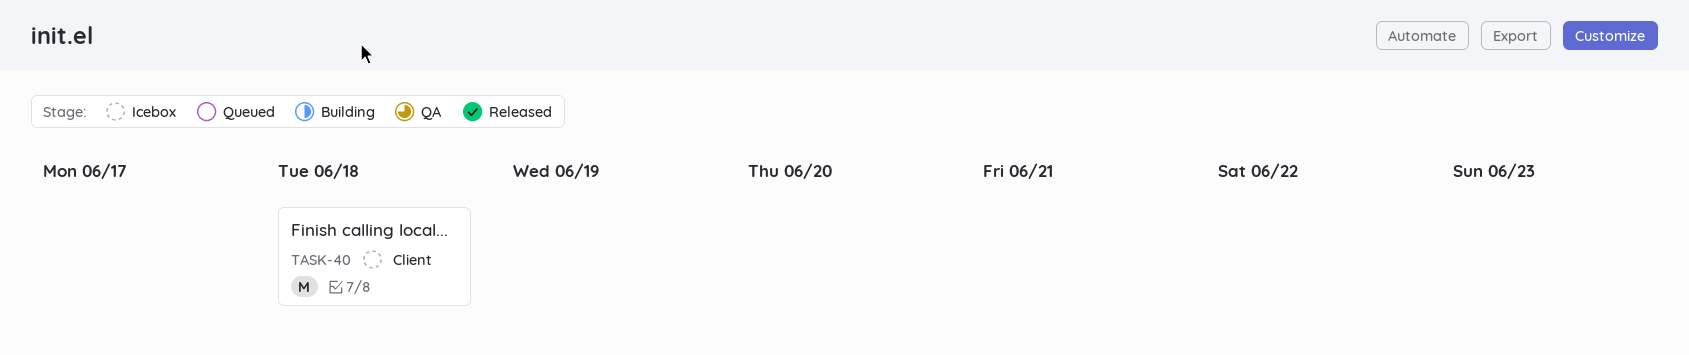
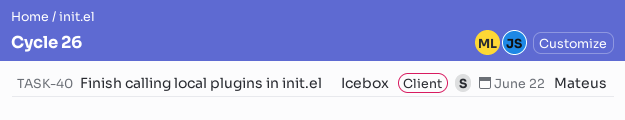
TASK-40, estimate: M -> S
TASK-40, due: Jun 18 -> Jun 22

